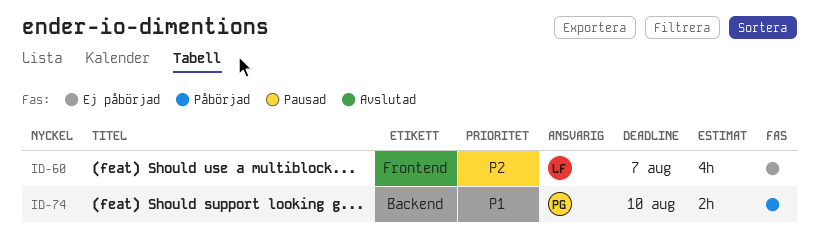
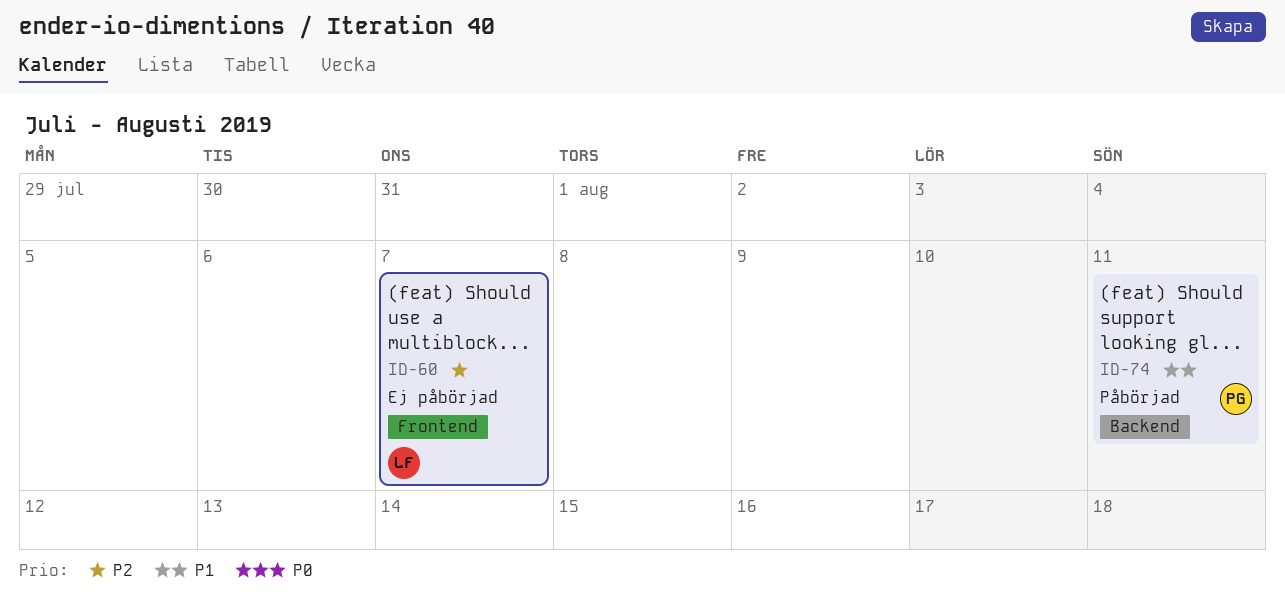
ID-74, due: Aug 10 -> Aug 11

